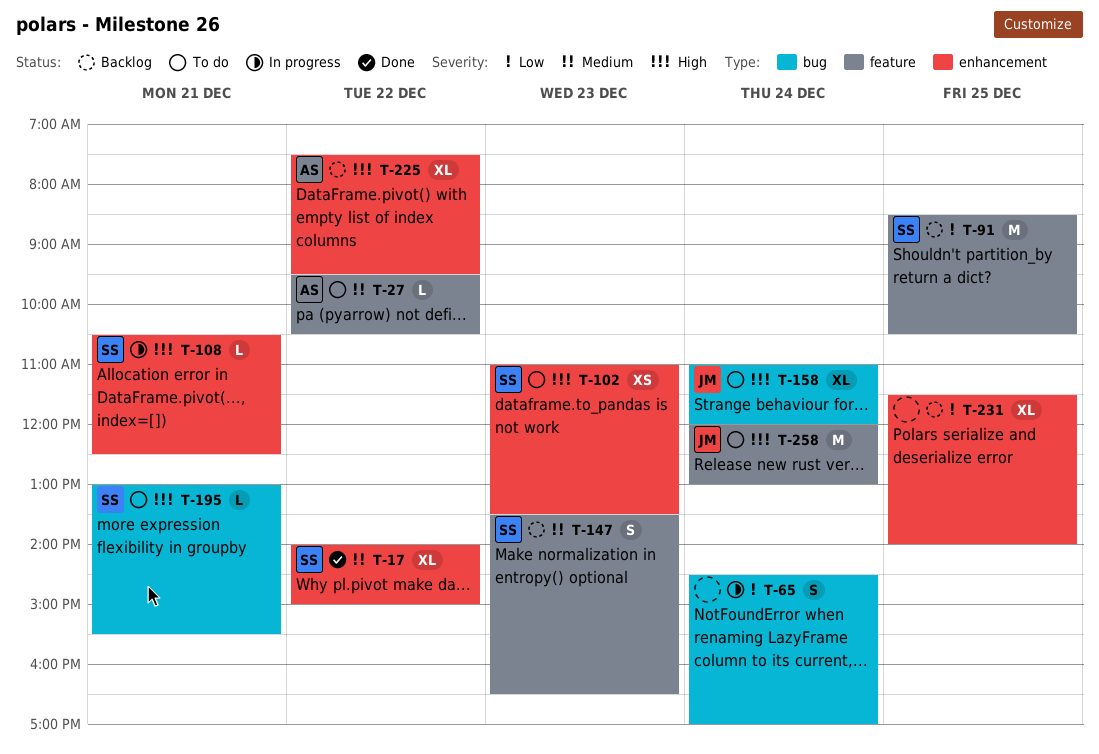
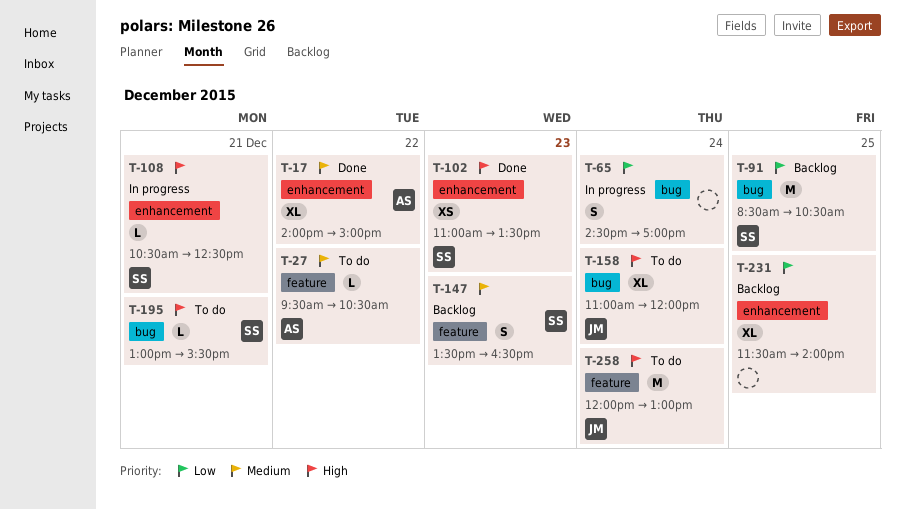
T-17, owner: SS -> AS
T-91, label: feature -> bug
T-102, status: To do -> Done
T-225: present -> none

